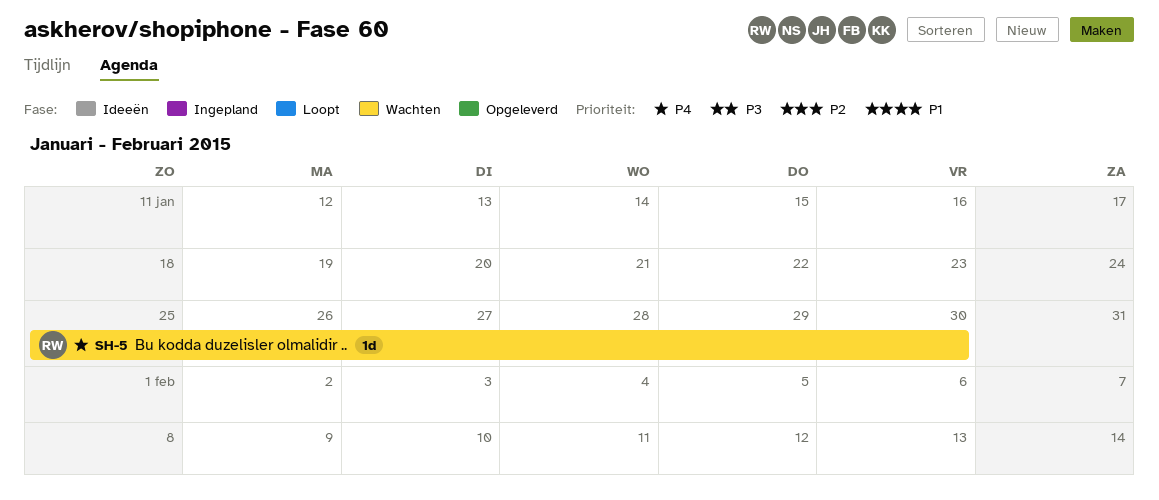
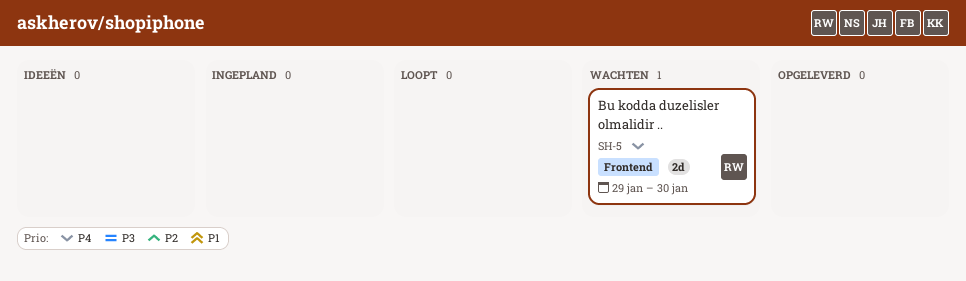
SH-5, estimate: 1d -> 2d
SH-5, start: Jan 25 -> Jan 29

